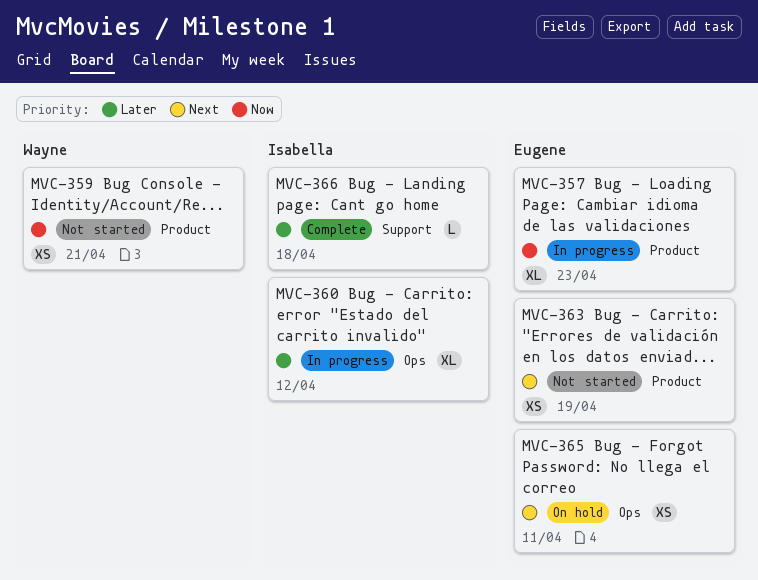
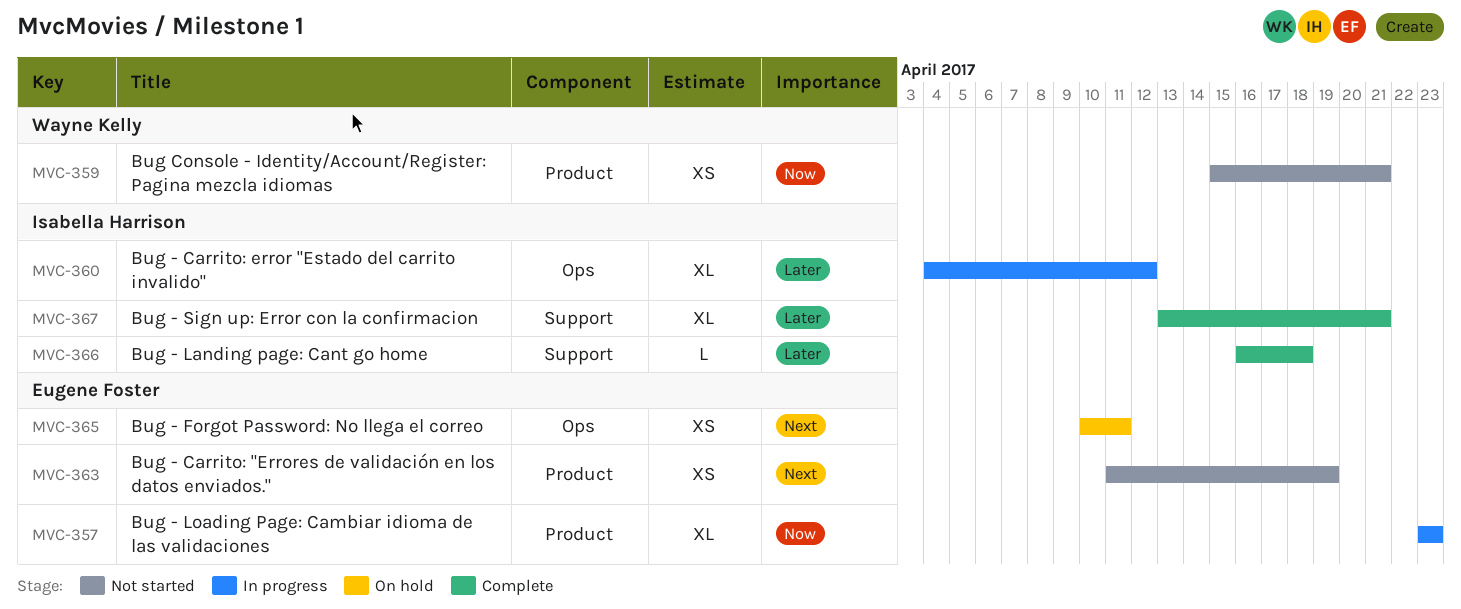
MVC-367: none -> present

